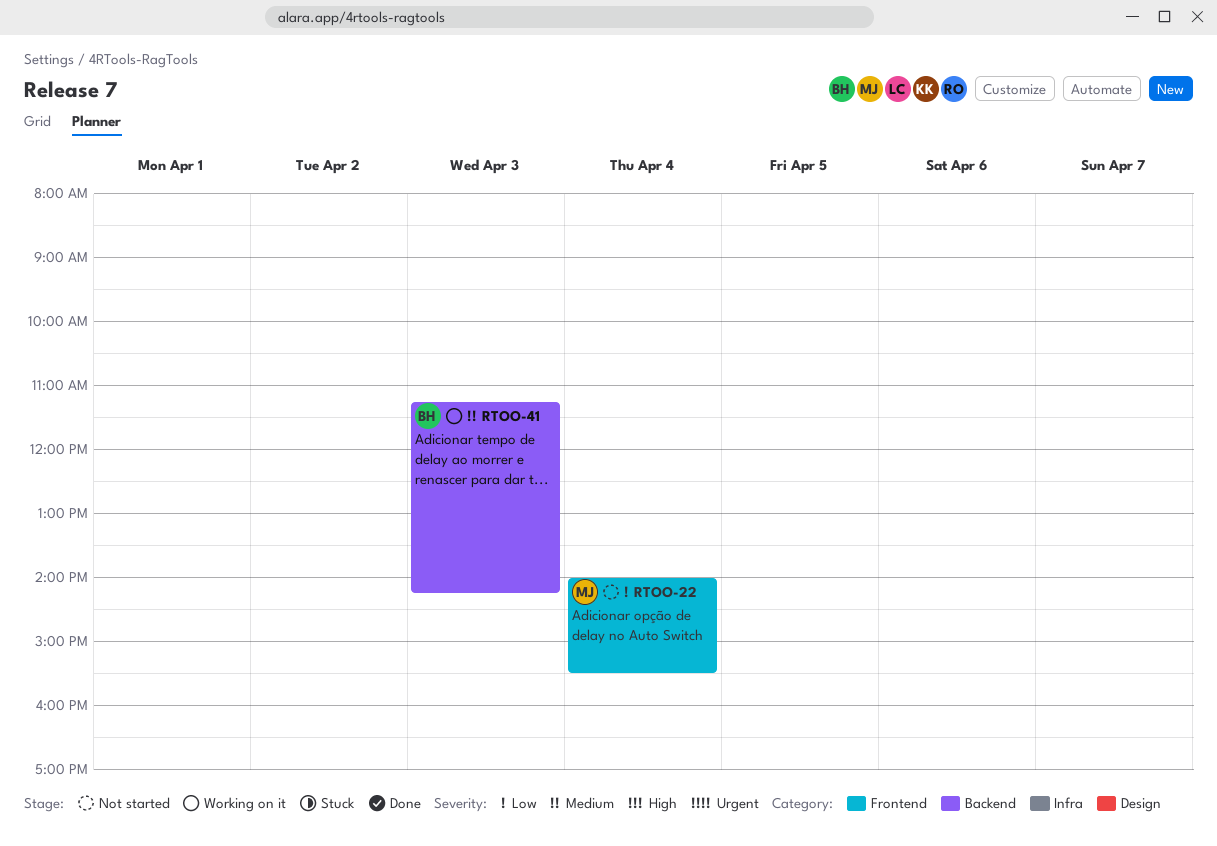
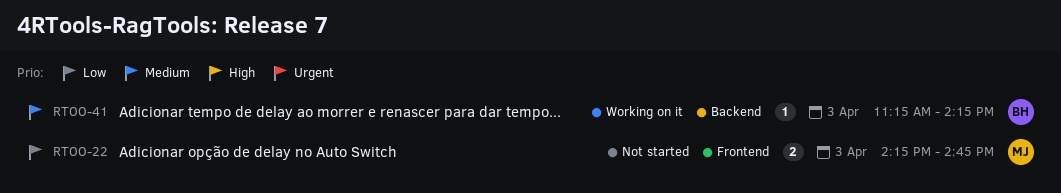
RTOO-22, day: Apr 4 -> Apr 3
RTOO-22, begins: 14:00 -> 14:15
RTOO-22, ends: 15:30 -> 14:45

